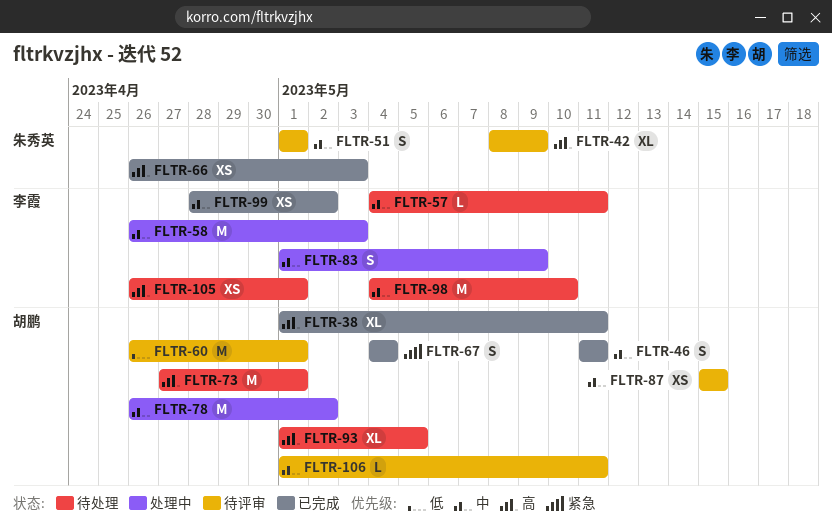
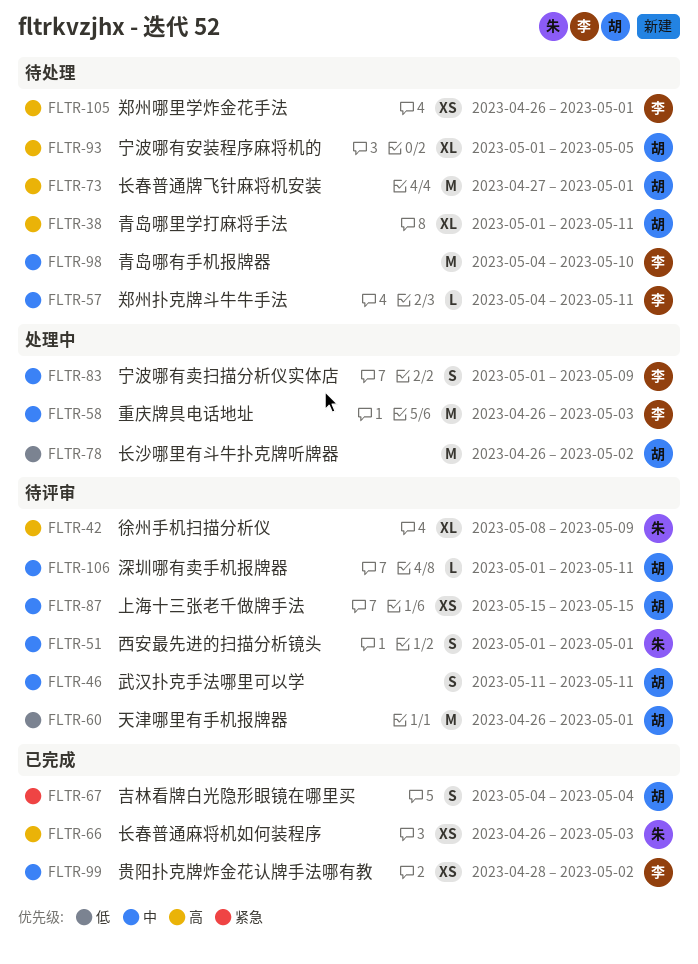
FLTR-38, status: 已完成 -> 待处理
FLTR-46, status: 已完成 -> 待评审
FLTR-78, priority: 中 -> 低

